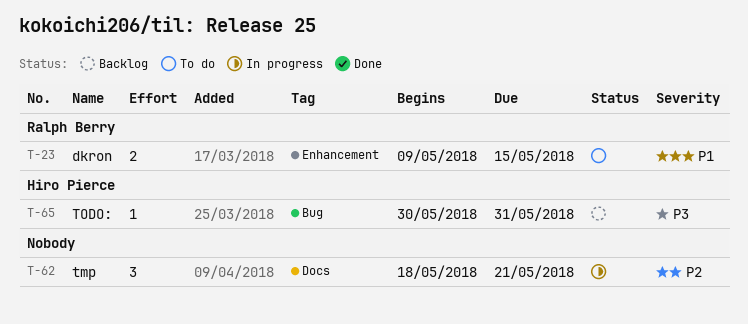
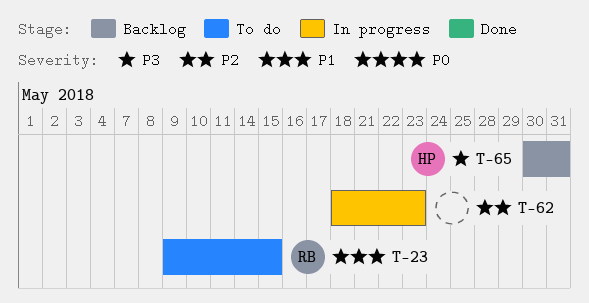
T-62, due: May 21 -> May 23

